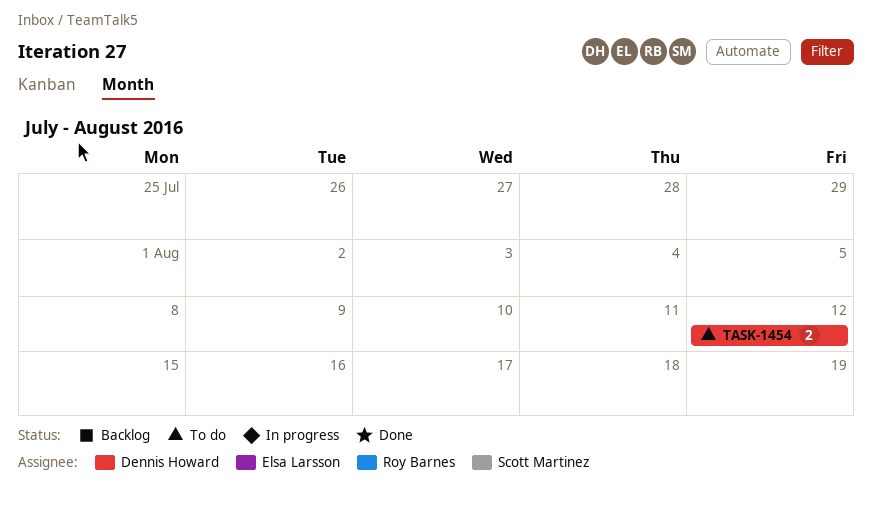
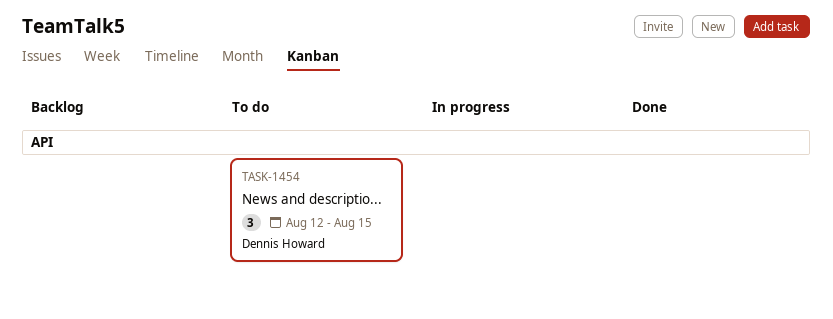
TASK-1454, estimate: 2 -> 3
TASK-1454, due: Aug 12 -> Aug 15

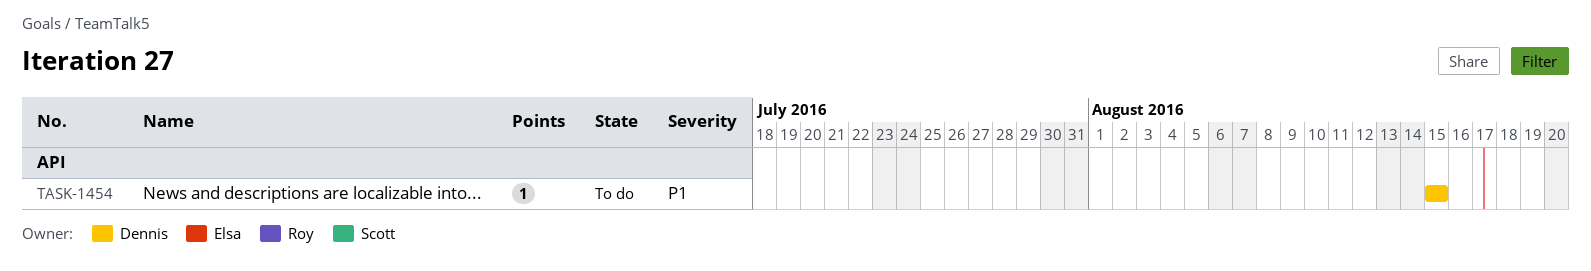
TASK-1454, estimate: 3 -> 1
TASK-1454, start: Aug 12 -> Aug 15

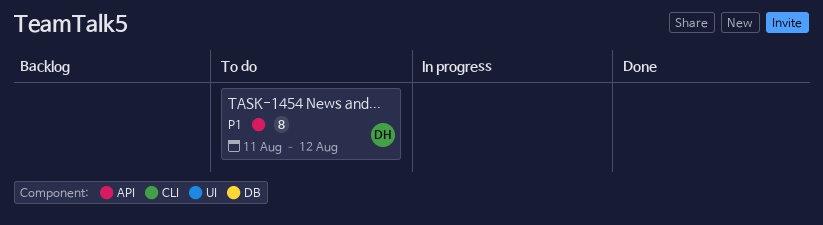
TASK-1454, estimate: 1 -> 8
TASK-1454, start: Aug 15 -> Aug 11
TASK-1454, due: Aug 15 -> Aug 12

